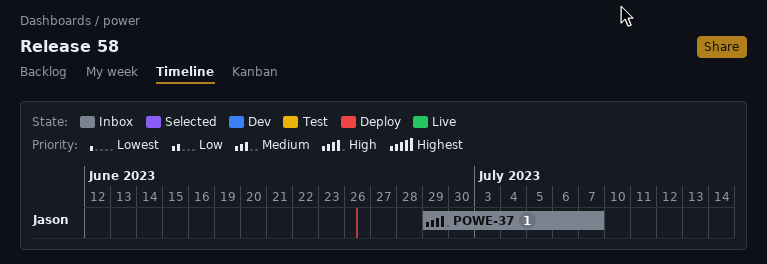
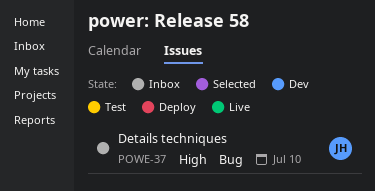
POWE-37, due: Jul 7 -> Jul 10

